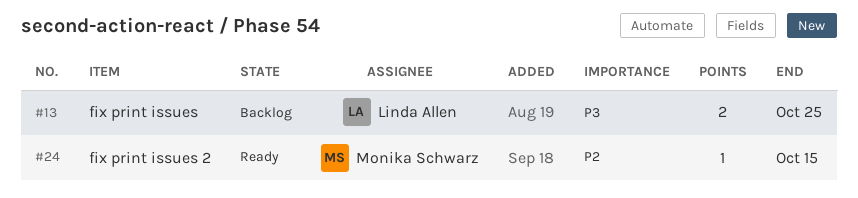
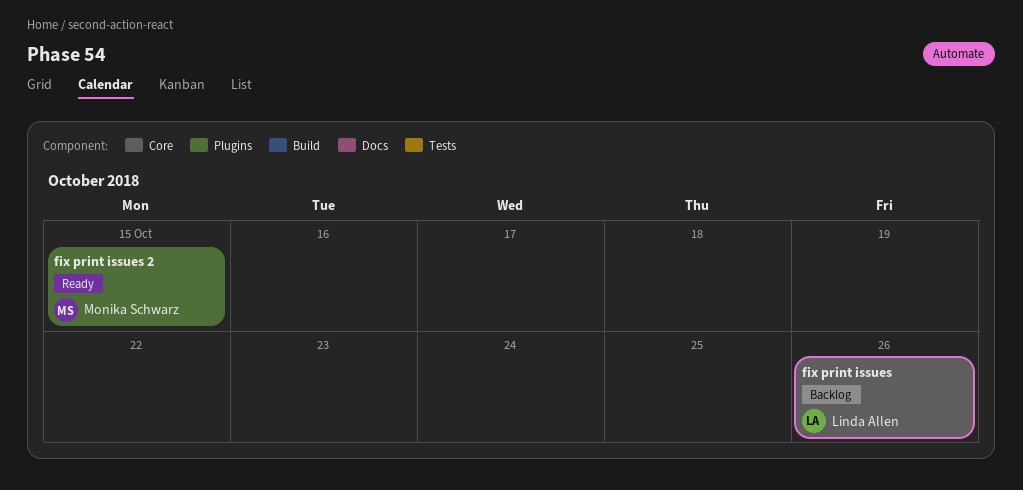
fix print issues, due: Oct 25 -> Oct 26

